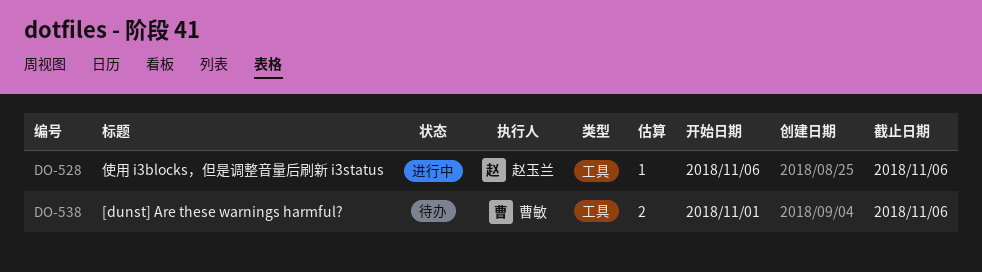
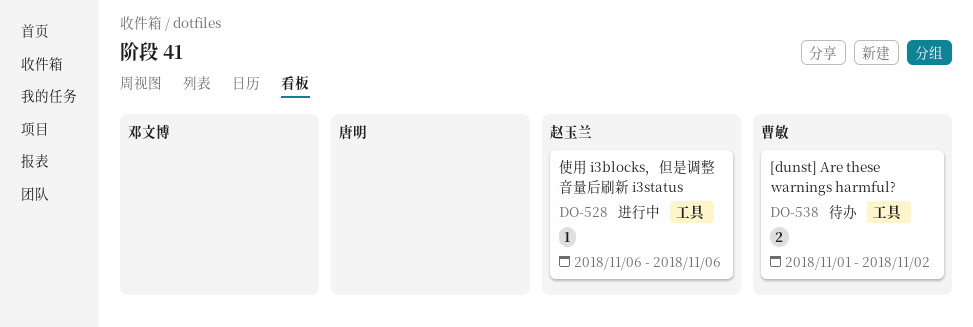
DO-538, due: Nov 6 -> Nov 2

